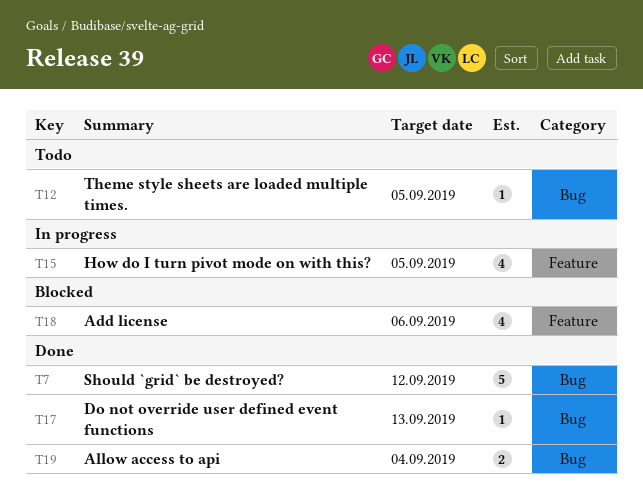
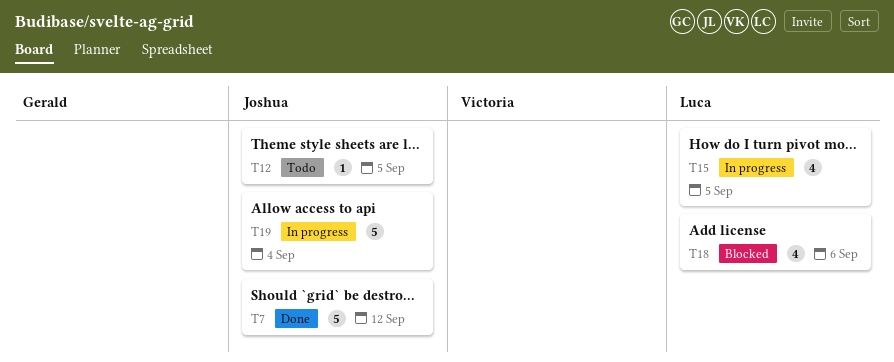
T17: present -> none
T19, status: Done -> In progress
T19, estimate: 2 -> 5

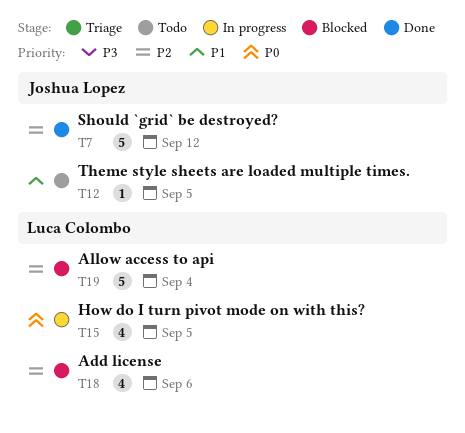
T19, status: In progress -> Blocked
T19, owner: Joshua Lopez -> Luca Colombo

